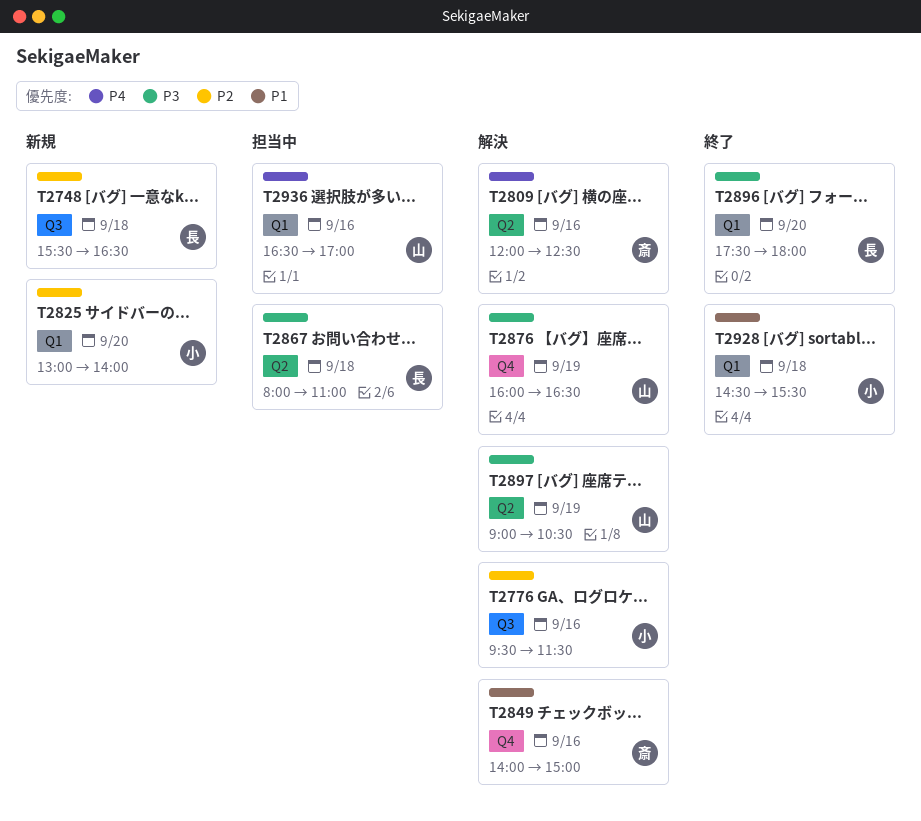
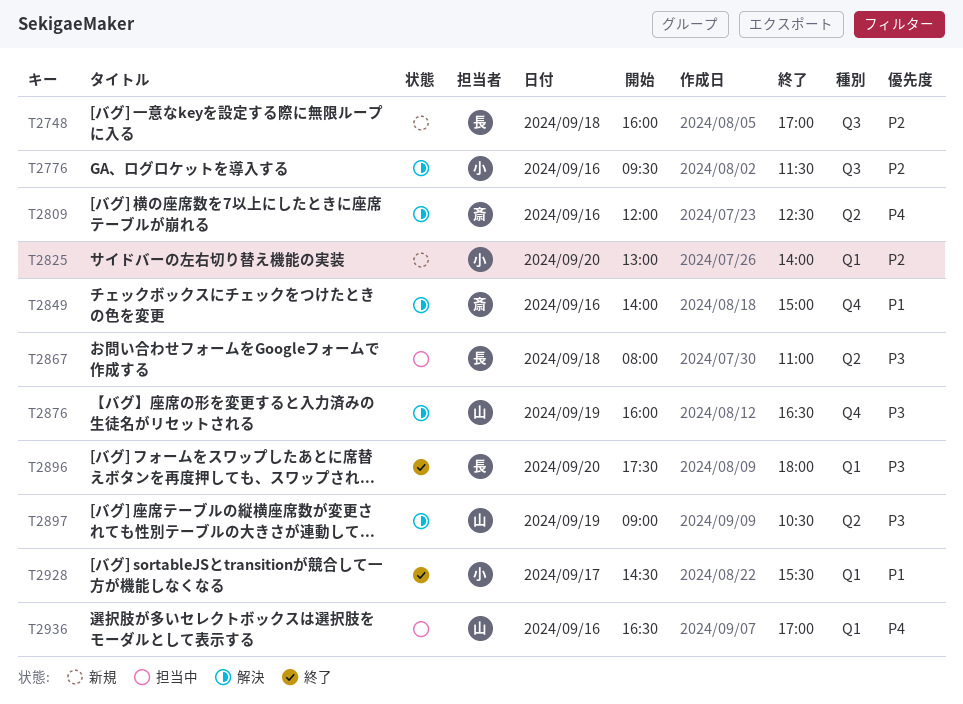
T2748, begins: 15:30 -> 16:00
T2748, ends: 16:30 -> 17:00
T2928, day: Sep 18 -> Sep 17

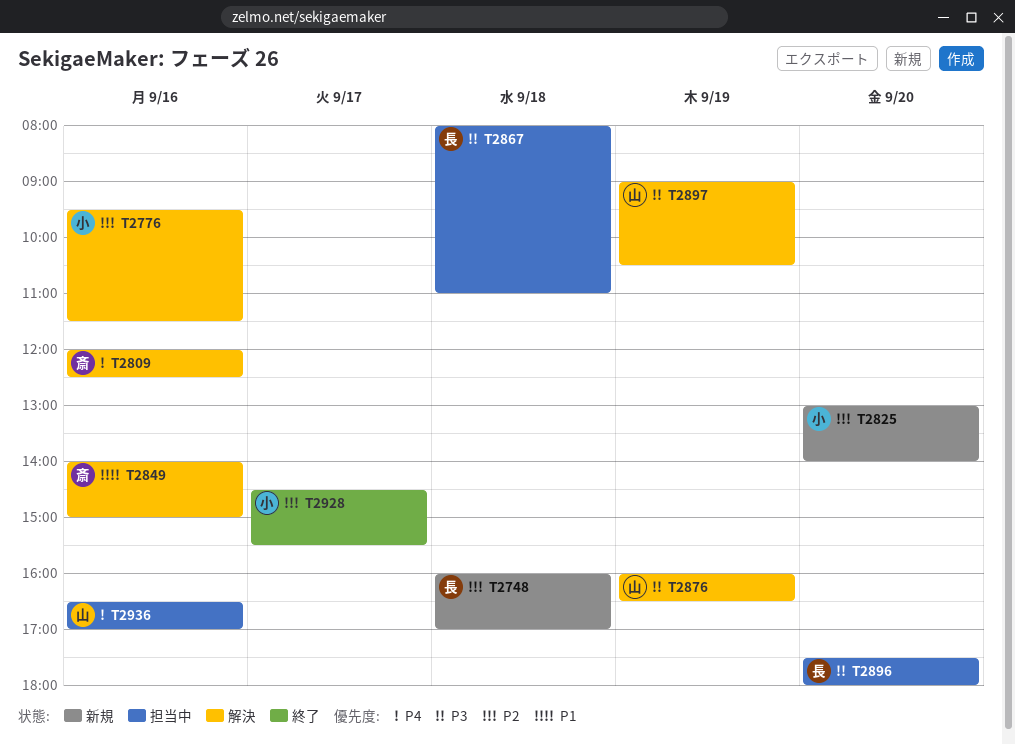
T2896, status: 終了 -> 担当中
T2928, priority: P1 -> P2

